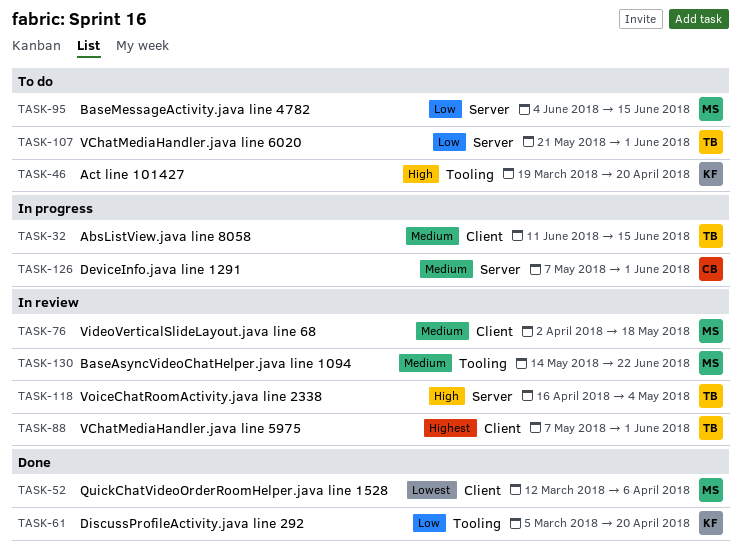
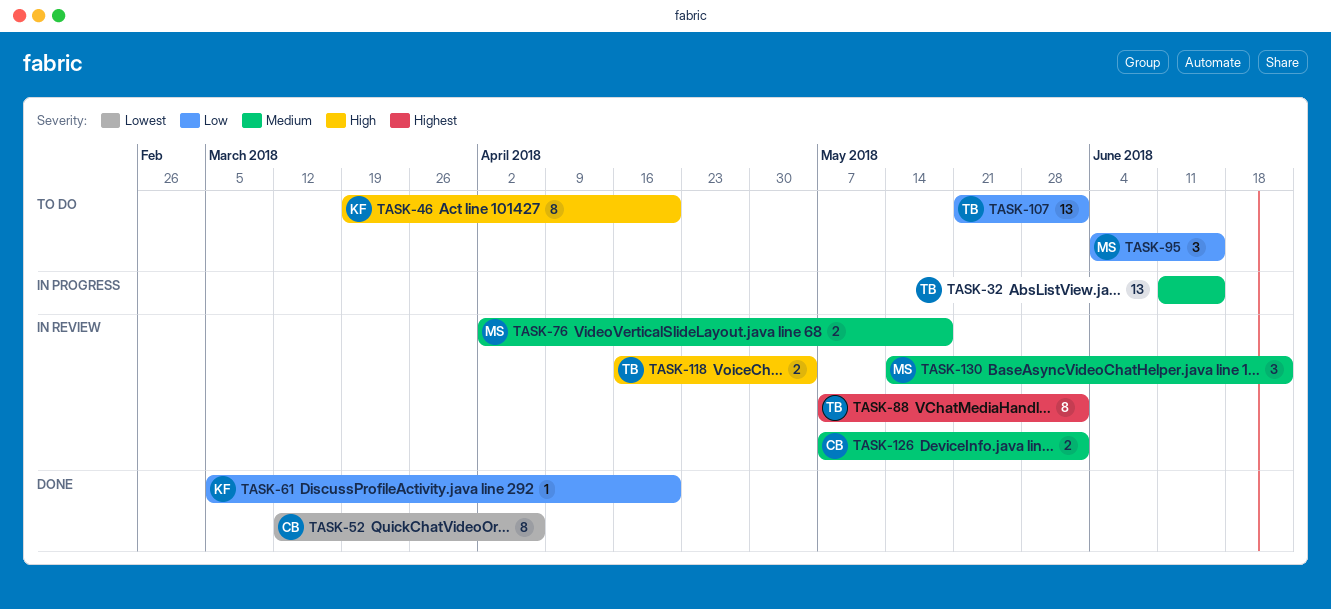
TASK-52, owner: MS -> CB
TASK-126, status: In progress -> In review

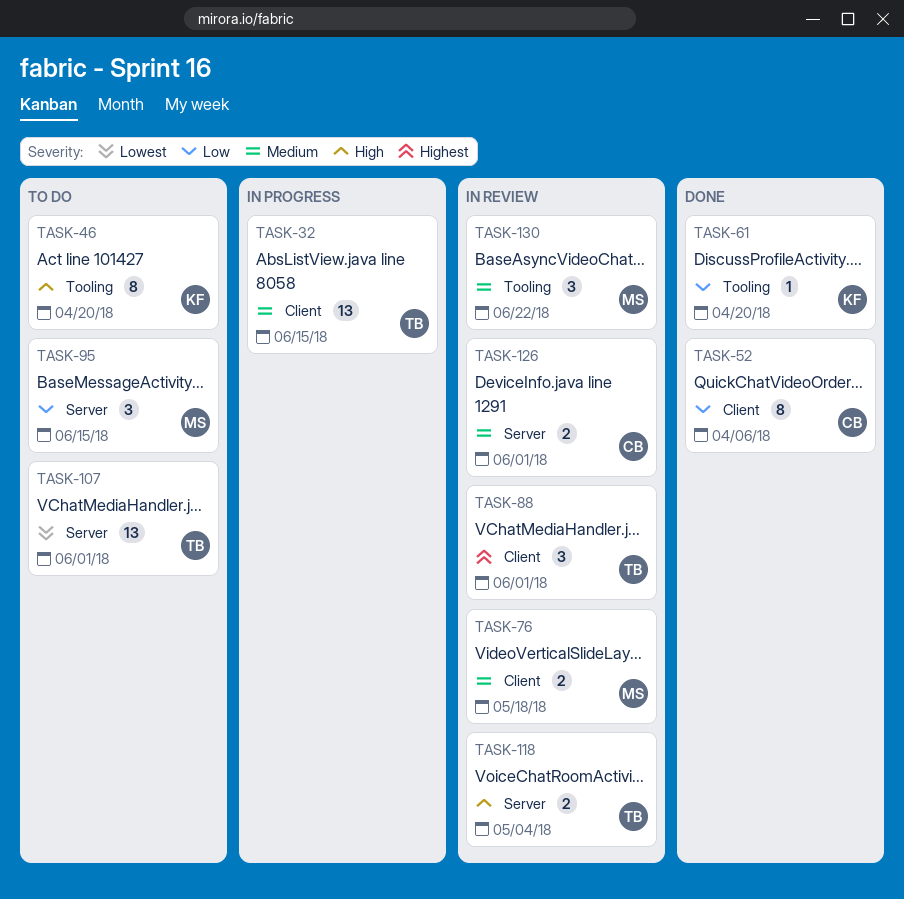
TASK-52, priority: Lowest -> Low
TASK-88, estimate: 8 -> 3
TASK-107, priority: Low -> Lowest

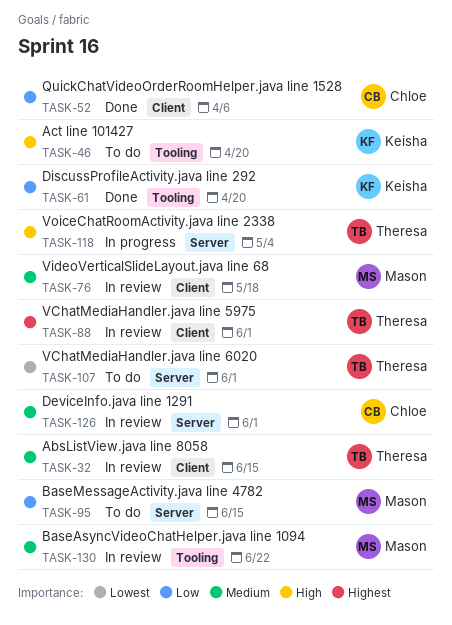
TASK-32, status: In progress -> In review
TASK-118, status: In review -> In progress

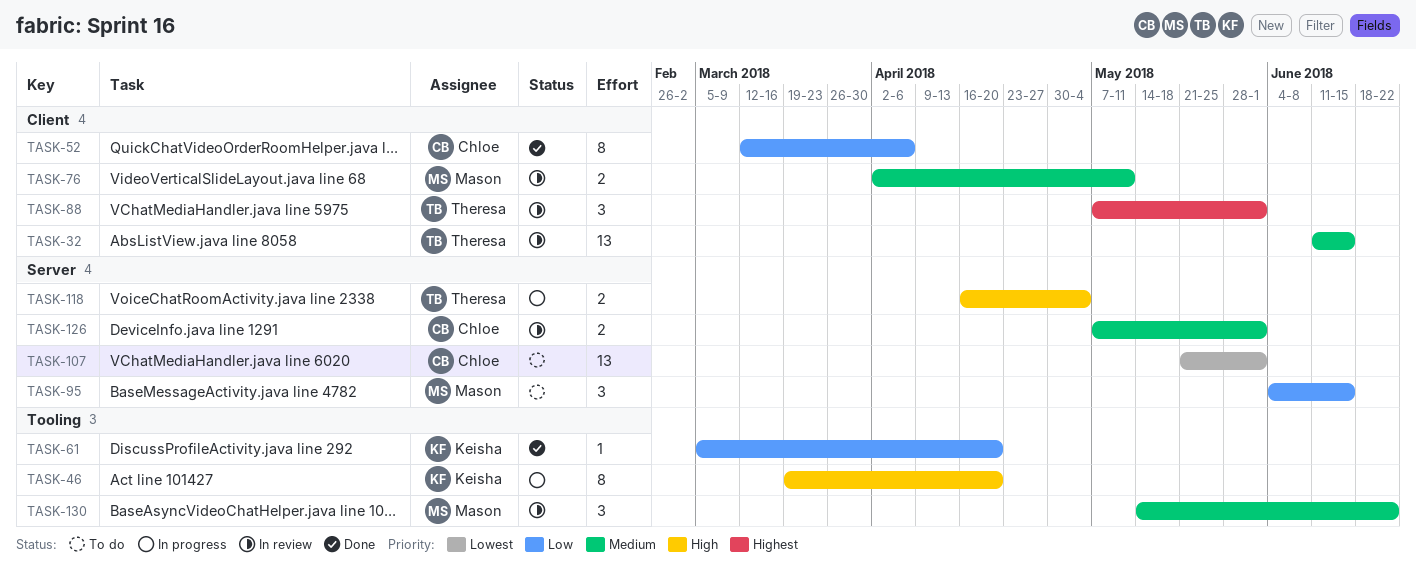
TASK-46, status: To do -> In progress
TASK-76, due: May 18 -> May 11
TASK-107, owner: Theresa -> Chloe

